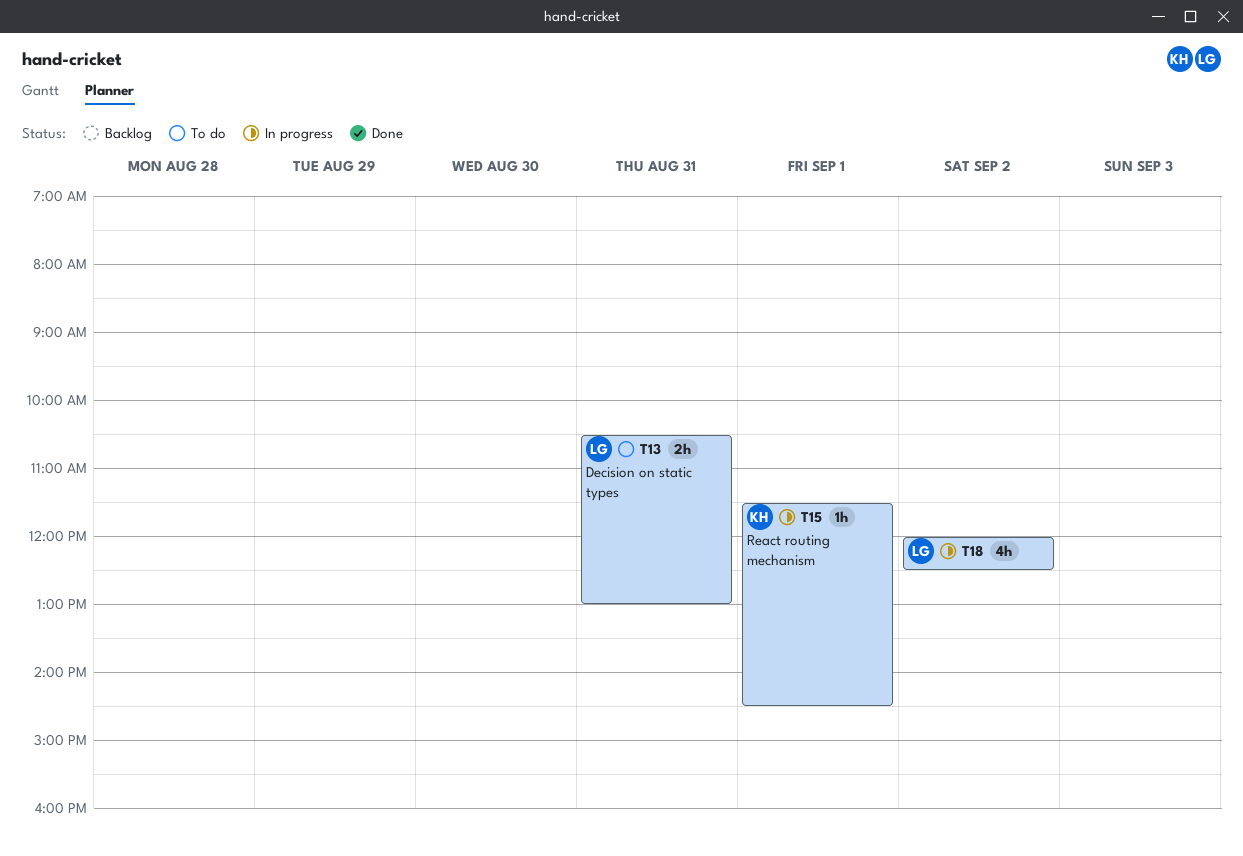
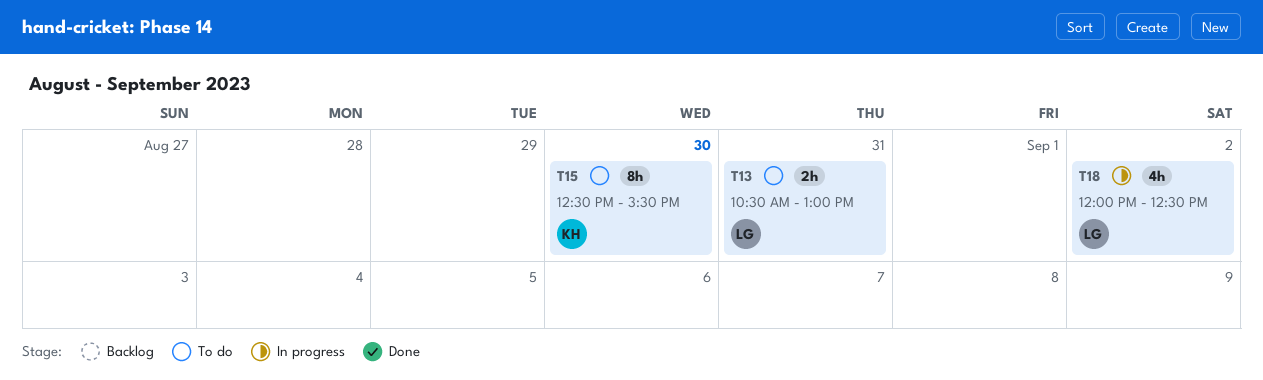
T15, status: In progress -> To do
T15, estimate: 1h -> 8h
T15, day: Sep 1 -> Aug 30
T15, begins: 11:30 -> 12:30
T15, ends: 14:30 -> 15:30

